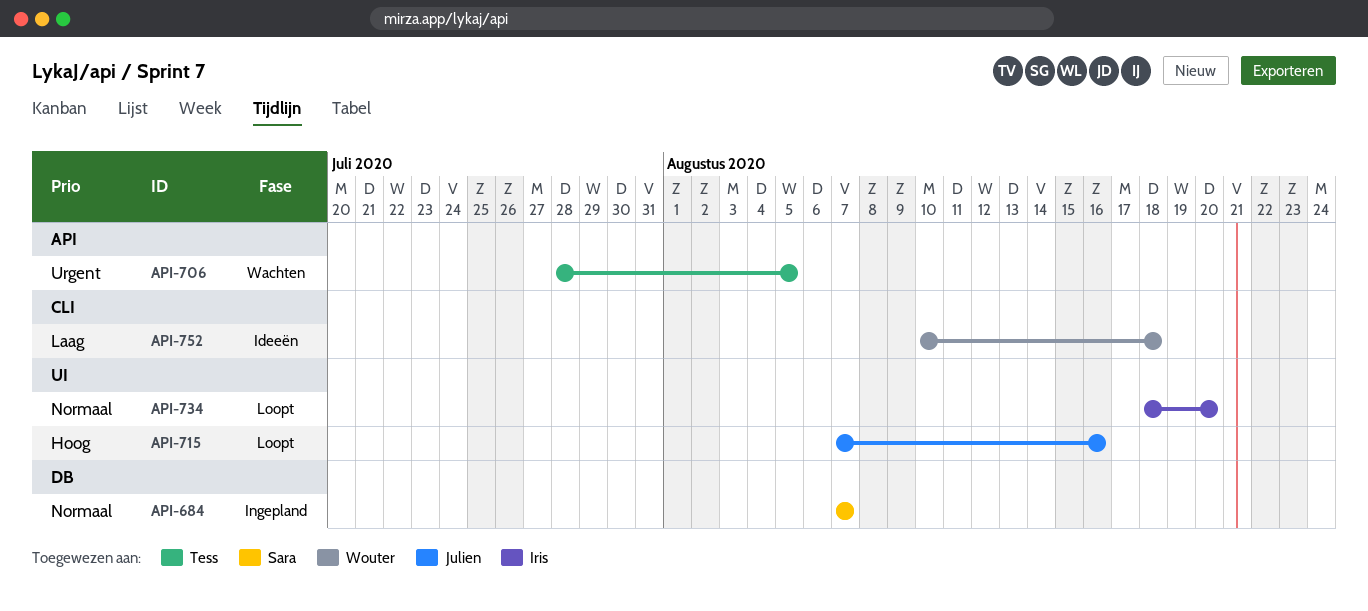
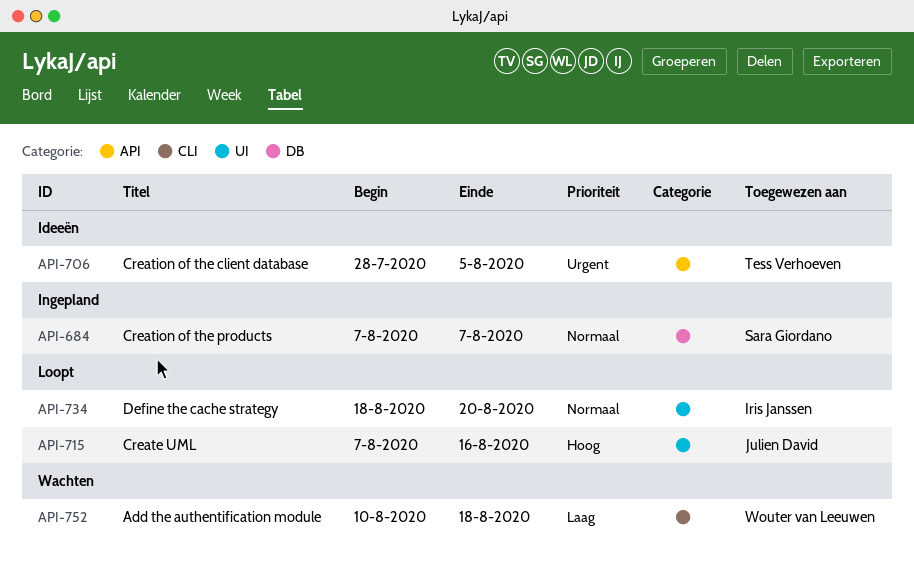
API-706, status: Wachten -> Ideeën
API-752, status: Ideeën -> Wachten

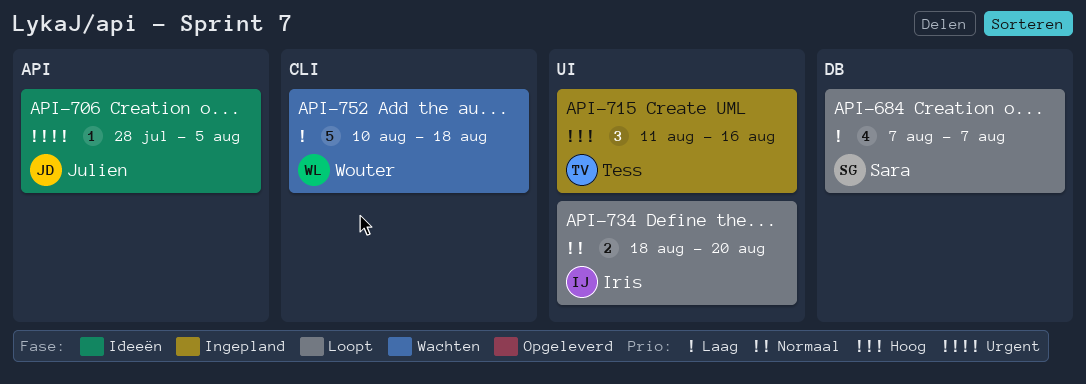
API-684, status: Ingepland -> Loopt
API-684, priority: Normaal -> Laag
API-706, owner: Tess Verhoeven -> Julien David
API-715, status: Loopt -> Ingepland
API-715, owner: Julien David -> Tess Verhoeven
API-715, start: Aug 7 -> Aug 11

